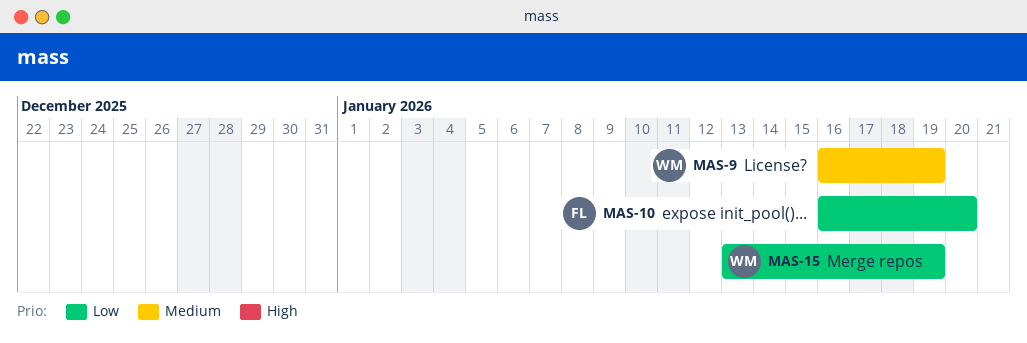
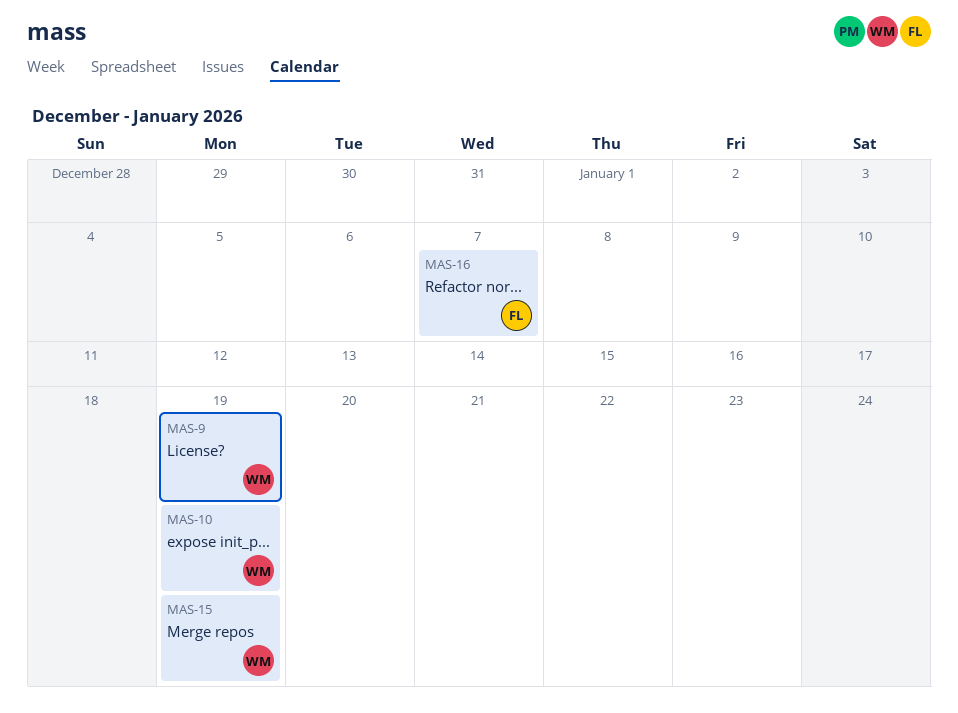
MAS-10, owner: FL -> WM
MAS-10, due: Jan 20 -> Jan 19
MAS-16: none -> present

